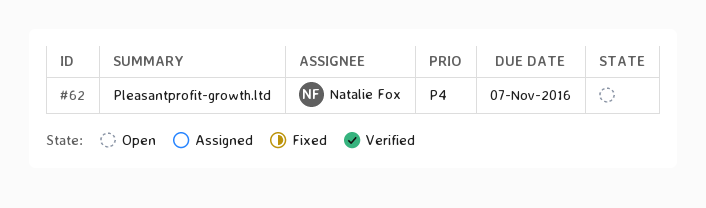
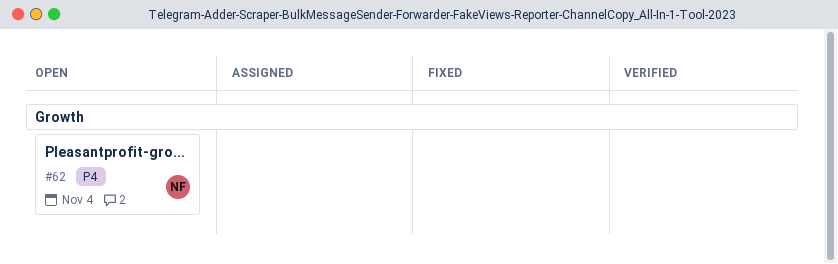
#62, due: Nov 7 -> Nov 4

